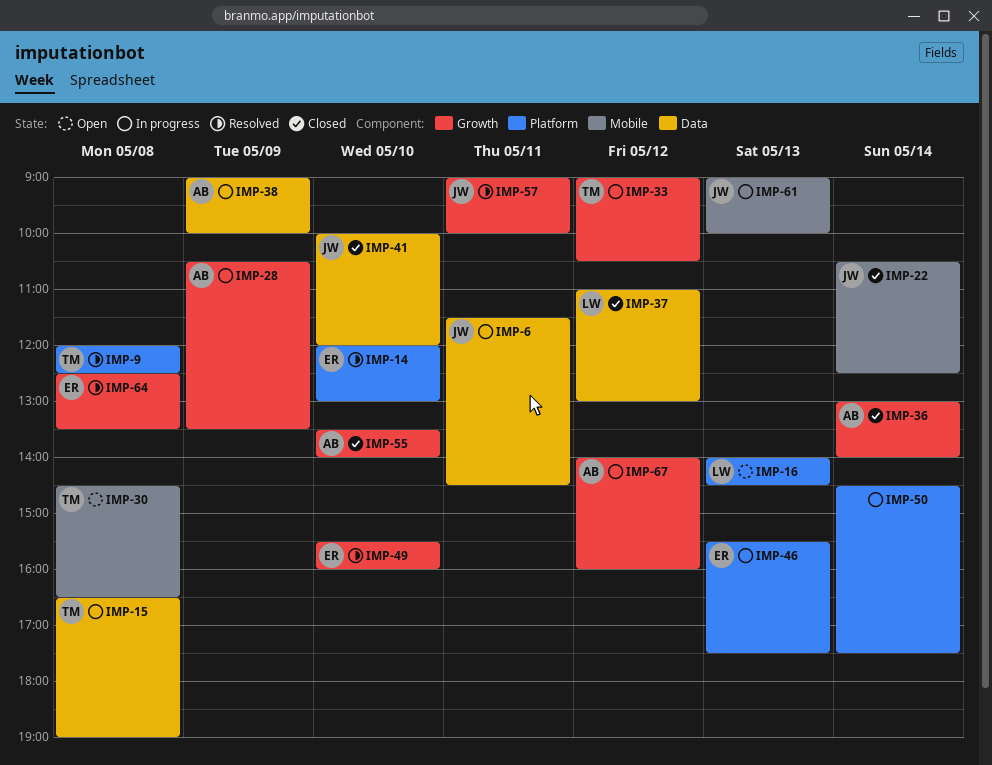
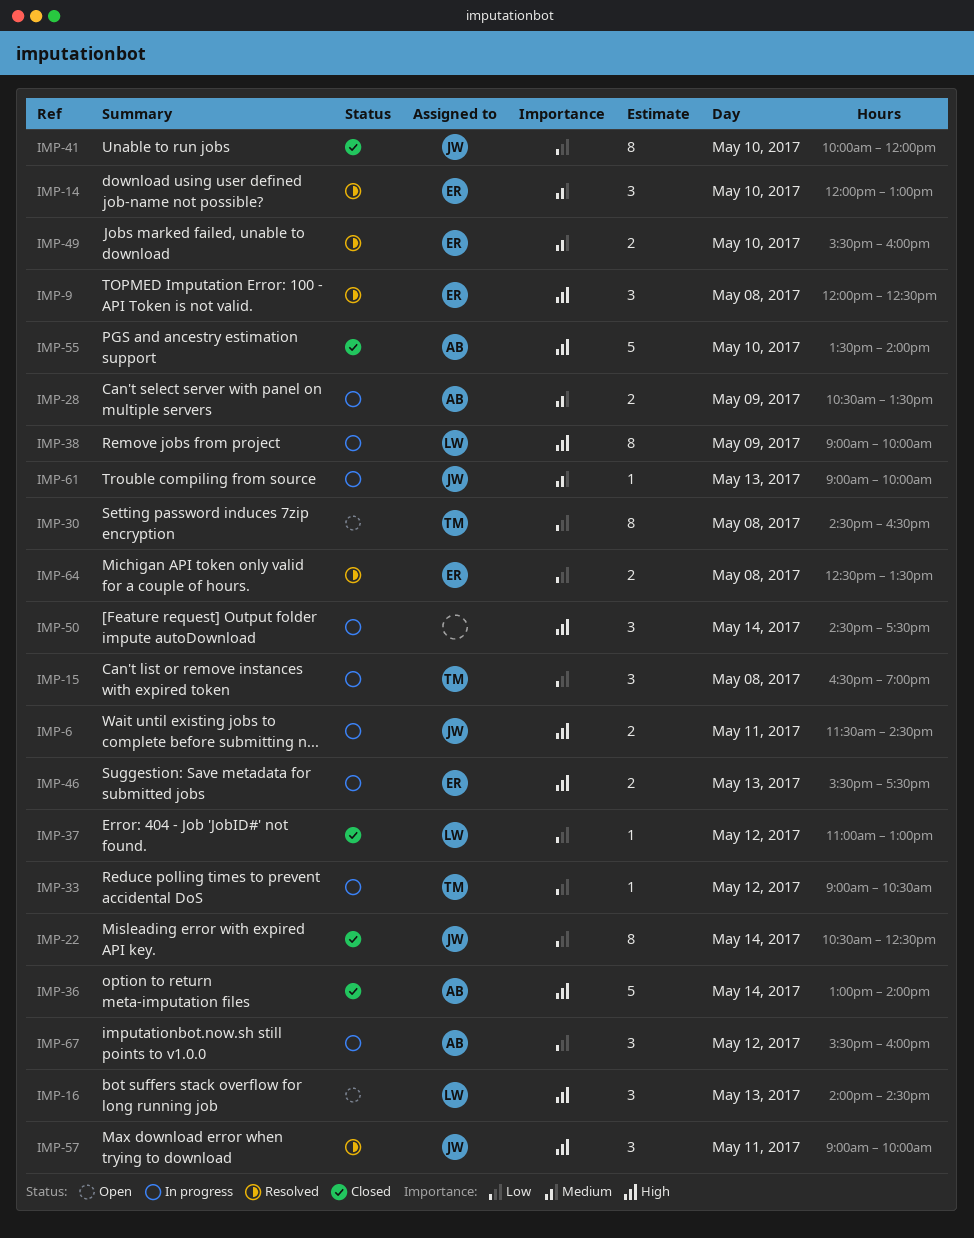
IMP-9, owner: TM -> ER
IMP-38, owner: AB -> LW
IMP-67, begins: 14:00 -> 15:30

